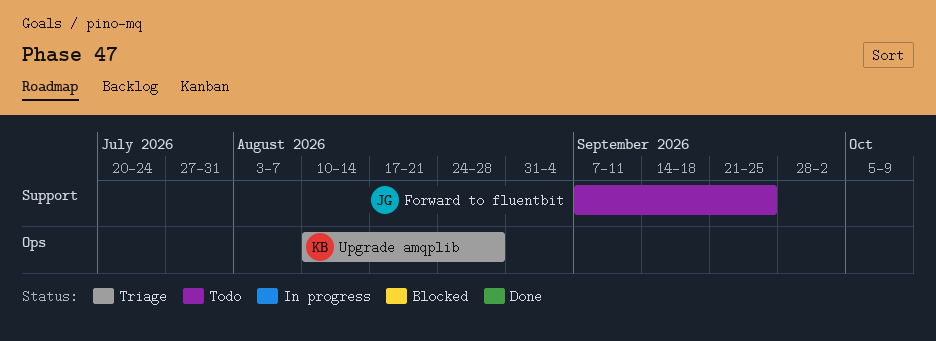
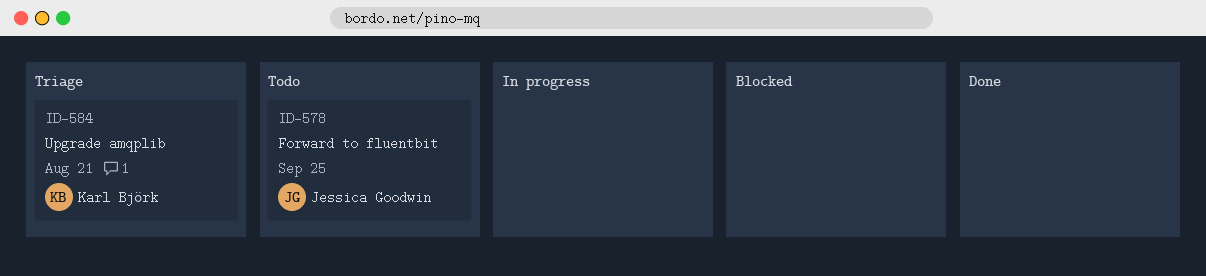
Upgrade amqplib, due: Aug 28 -> Aug 21

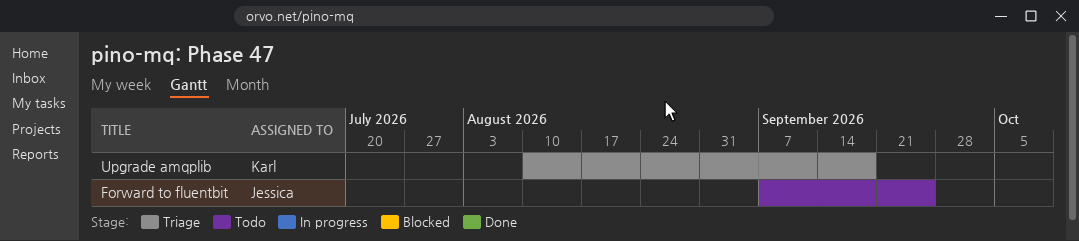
Upgrade amqplib, due: Aug 21 -> Sep 18

